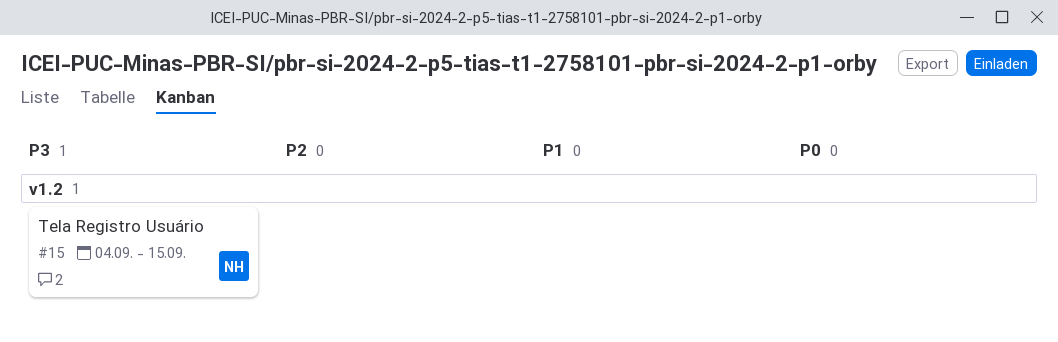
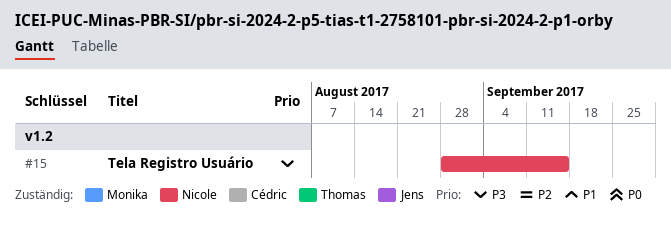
#15, start: Sep 4 -> Aug 28

